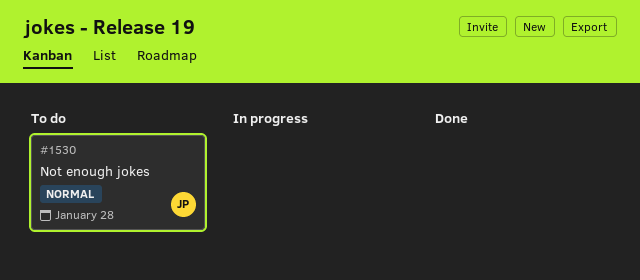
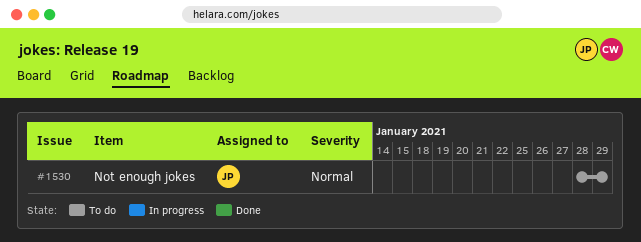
#1530, due: Jan 28 -> Jan 29

